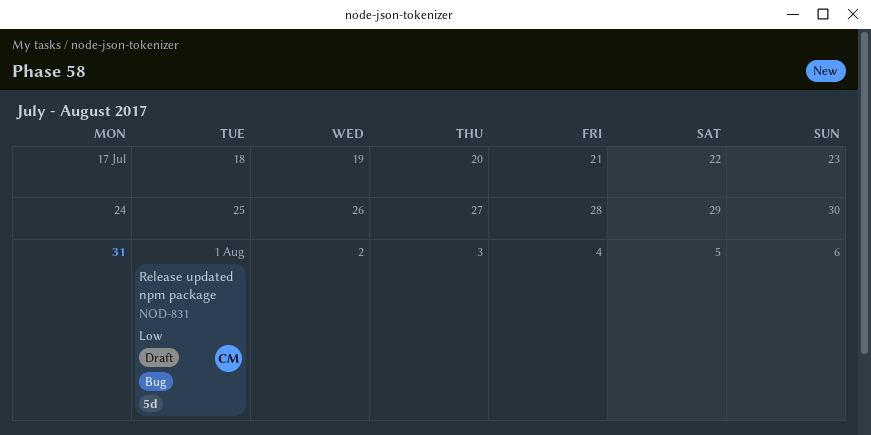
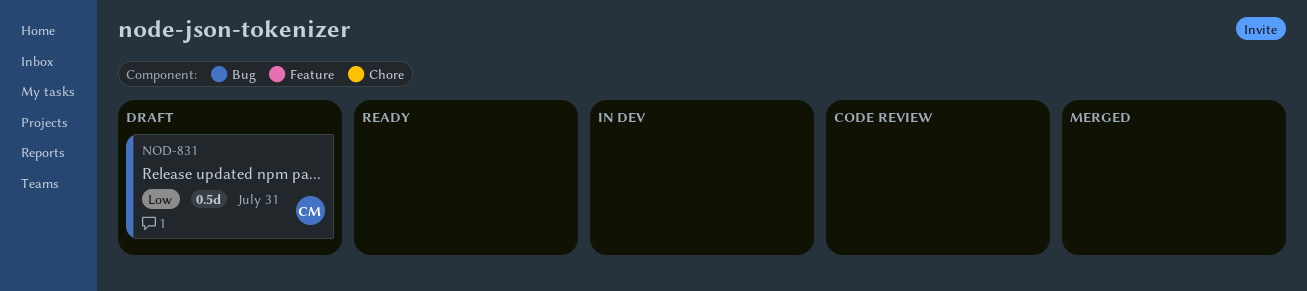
NOD-831, estimate: 5d -> 0.5d
NOD-831, due: Aug 1 -> Jul 31

